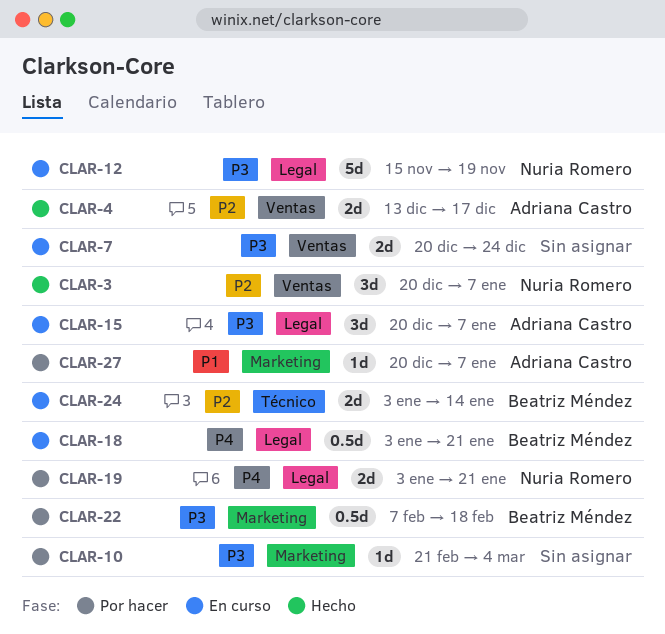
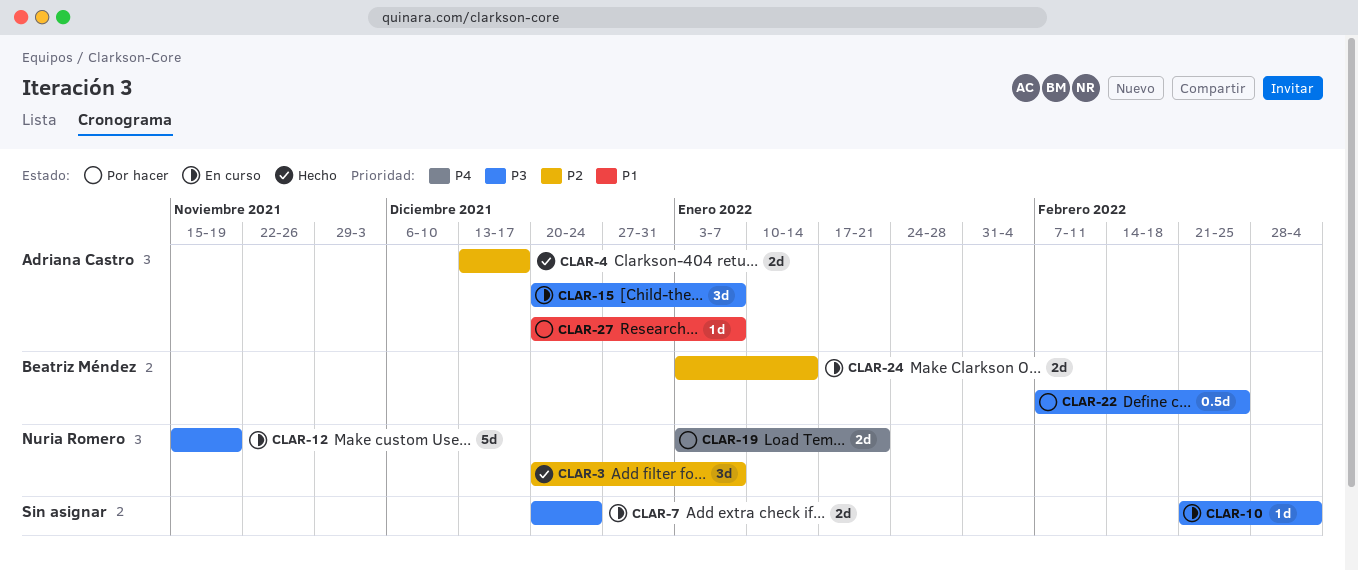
CLAR-10, status: Por hacer -> En curso
CLAR-18: present -> none
CLAR-22, due: Feb 18 -> Feb 25

